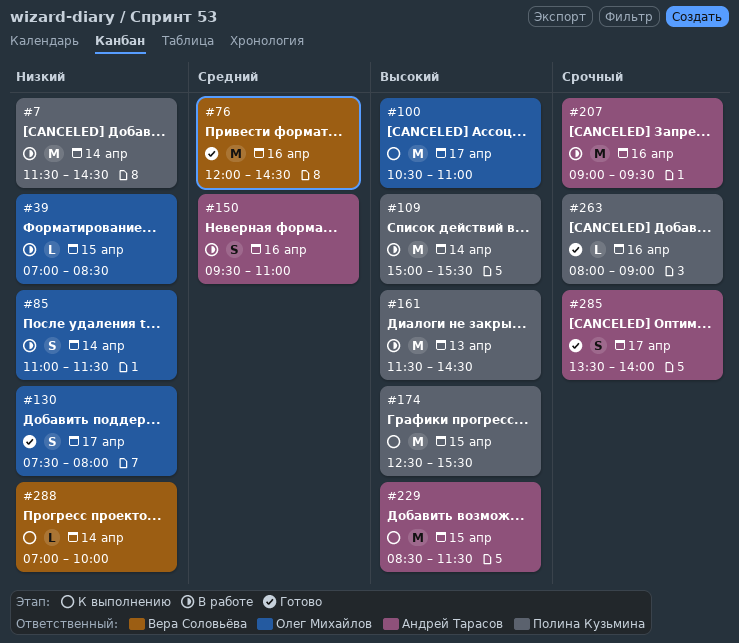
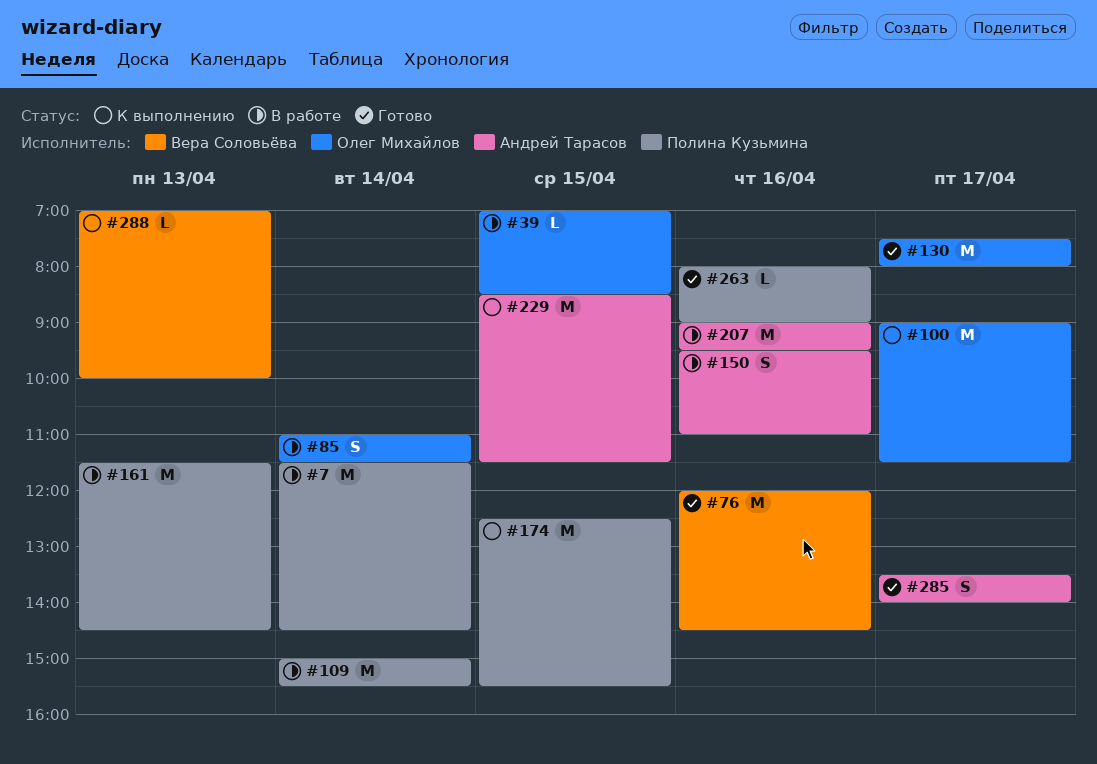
#100, begins: 10:30 -> 09:00
#100, ends: 11:00 -> 11:30
#130, estimate: S -> M
#288, day: Apr 14 -> Apr 13

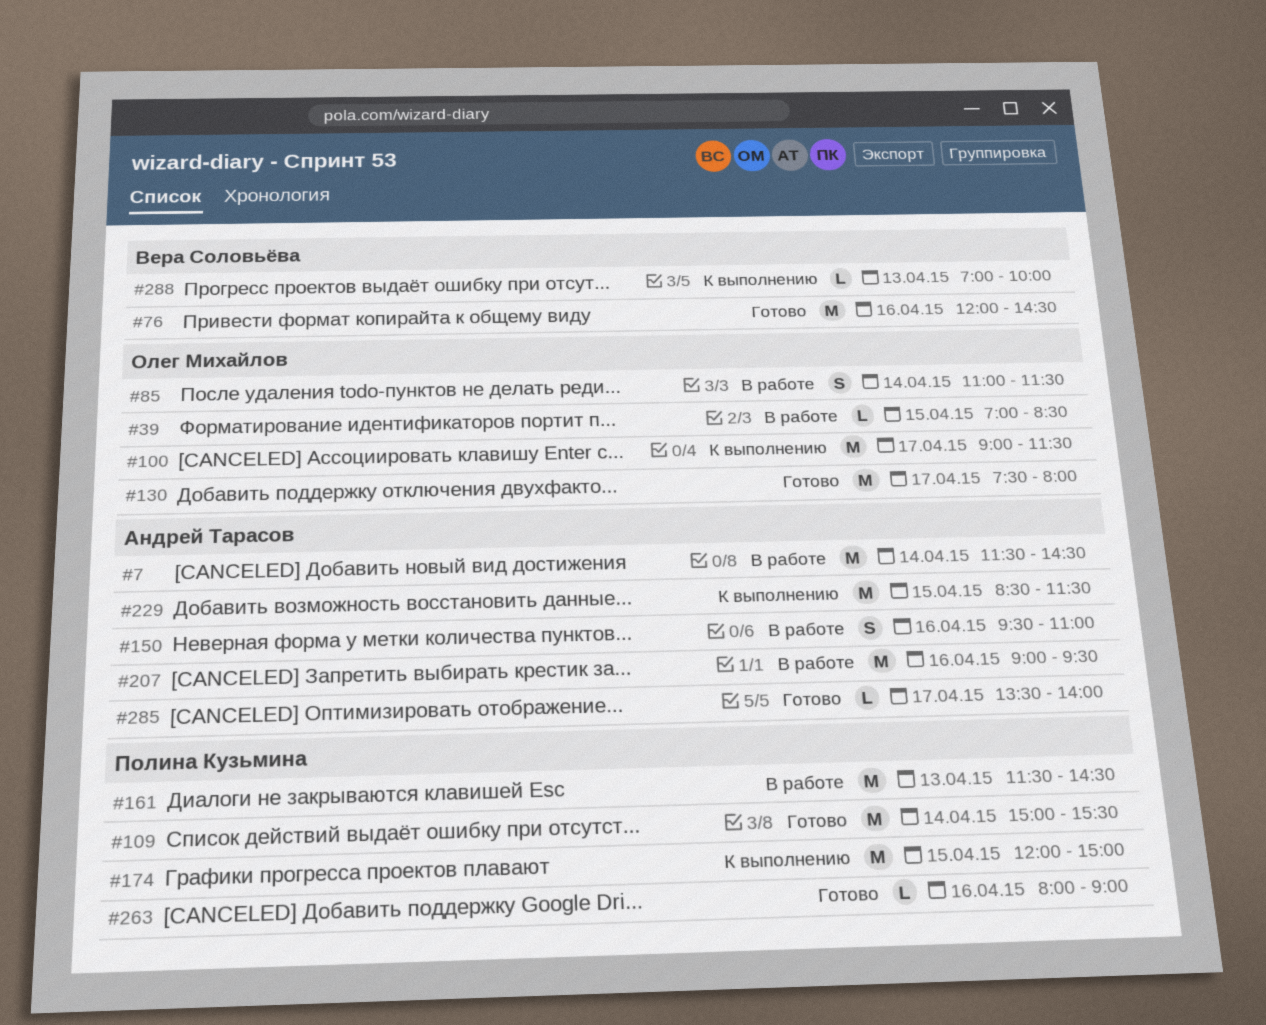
#7, owner: Полина Кузьмина -> Андрей Тарасов
#109, status: В работе -> Готово
#174, begins: 12:30 -> 12:00
#174, ends: 15:30 -> 15:00
#285, estimate: S -> L

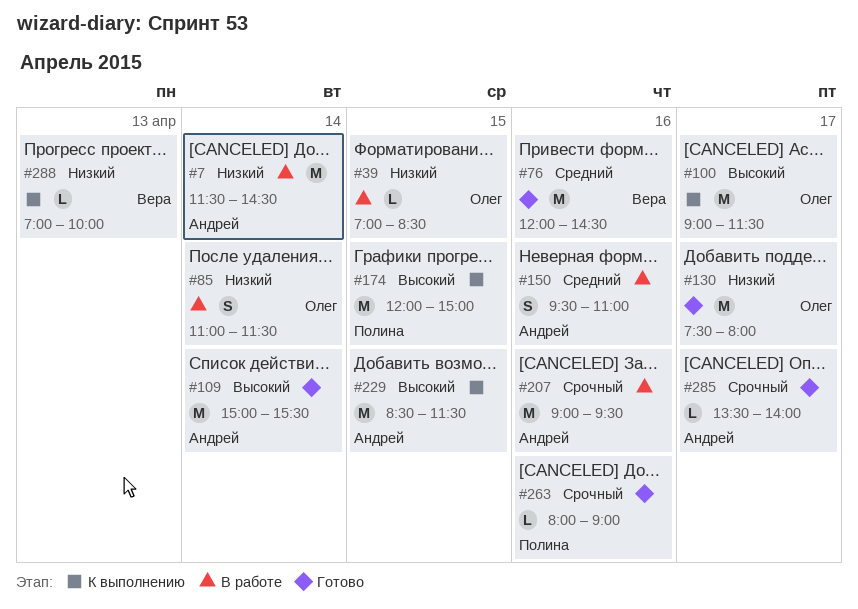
#109, owner: Полина Кузьмина -> Андрей Тарасов
#161: present -> none

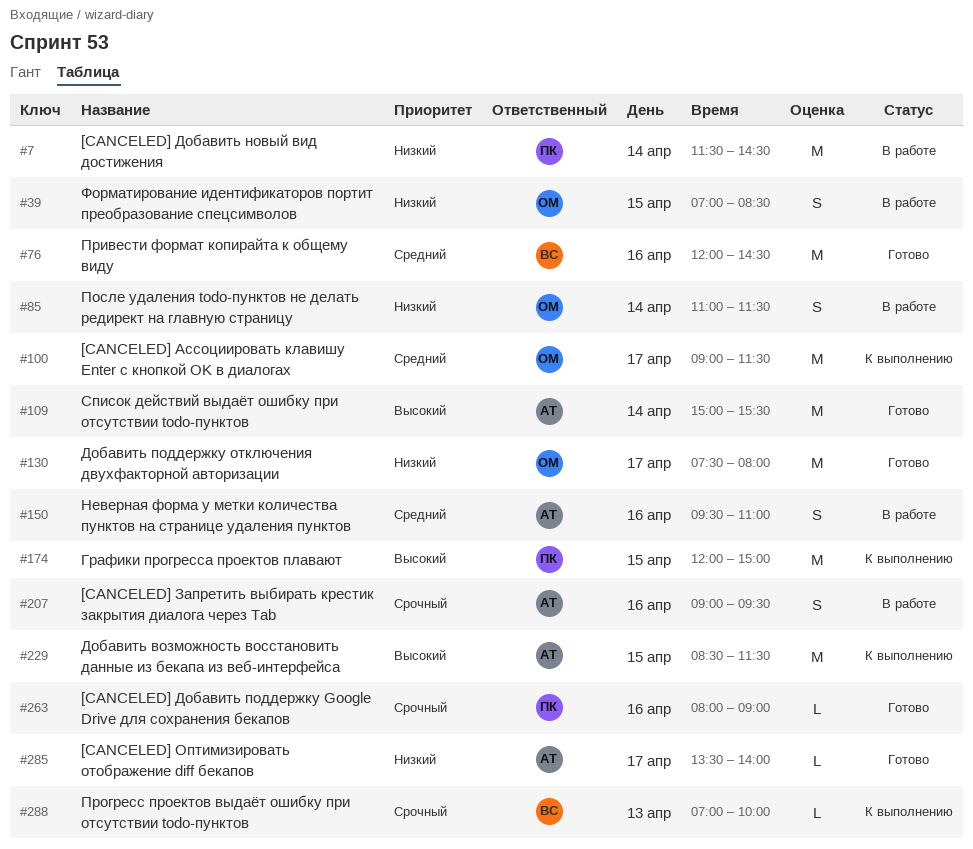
#7, owner: Андрей -> Полина
#39, estimate: L -> S
#100, priority: Высокий -> Средний
#207, estimate: M -> S
#285, priority: Срочный -> Низкий
#288, priority: Низкий -> Срочный

